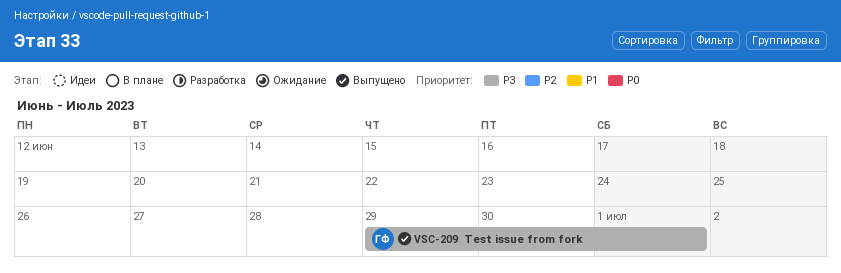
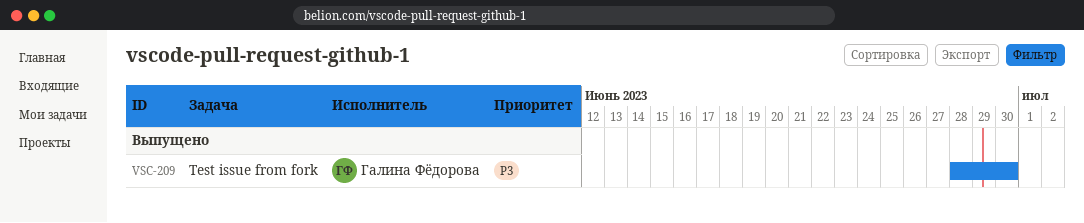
VSC-209, start: Jun 29 -> Jun 28
VSC-209, due: Jul 1 -> Jun 30

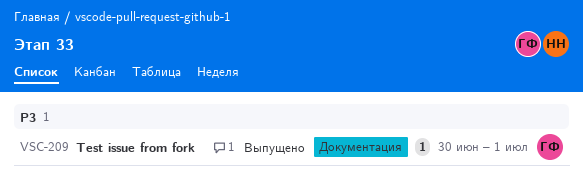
VSC-209, start: Jun 28 -> Jun 30
VSC-209, due: Jun 30 -> Jul 1

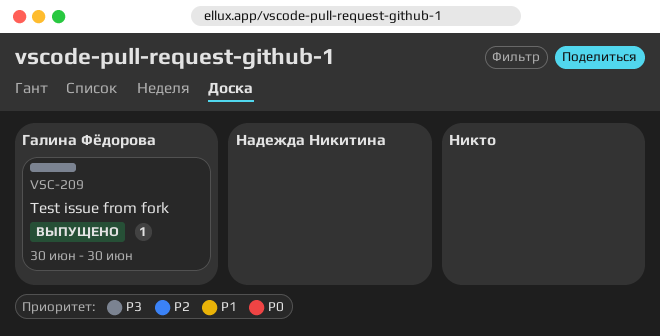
VSC-209, due: Jul 1 -> Jun 30

